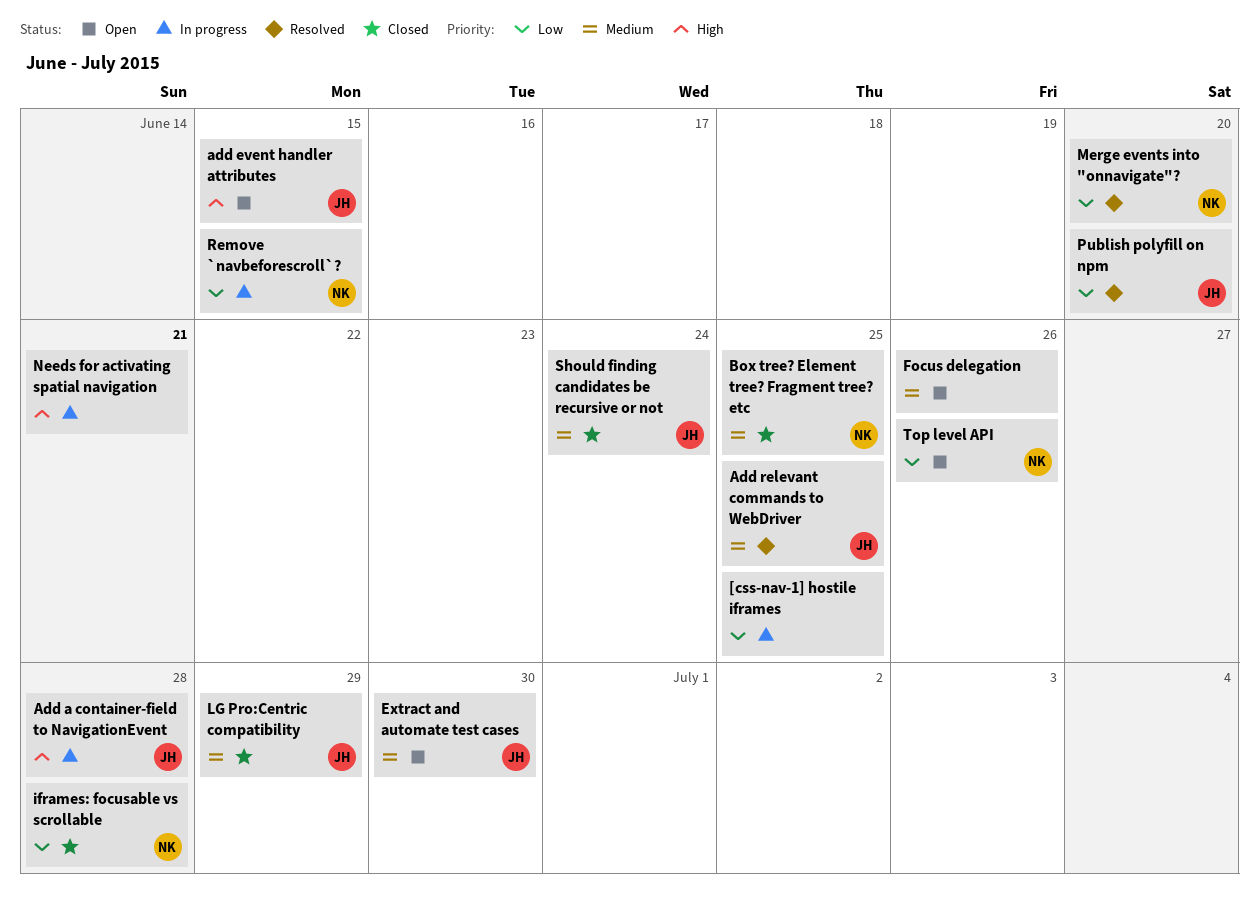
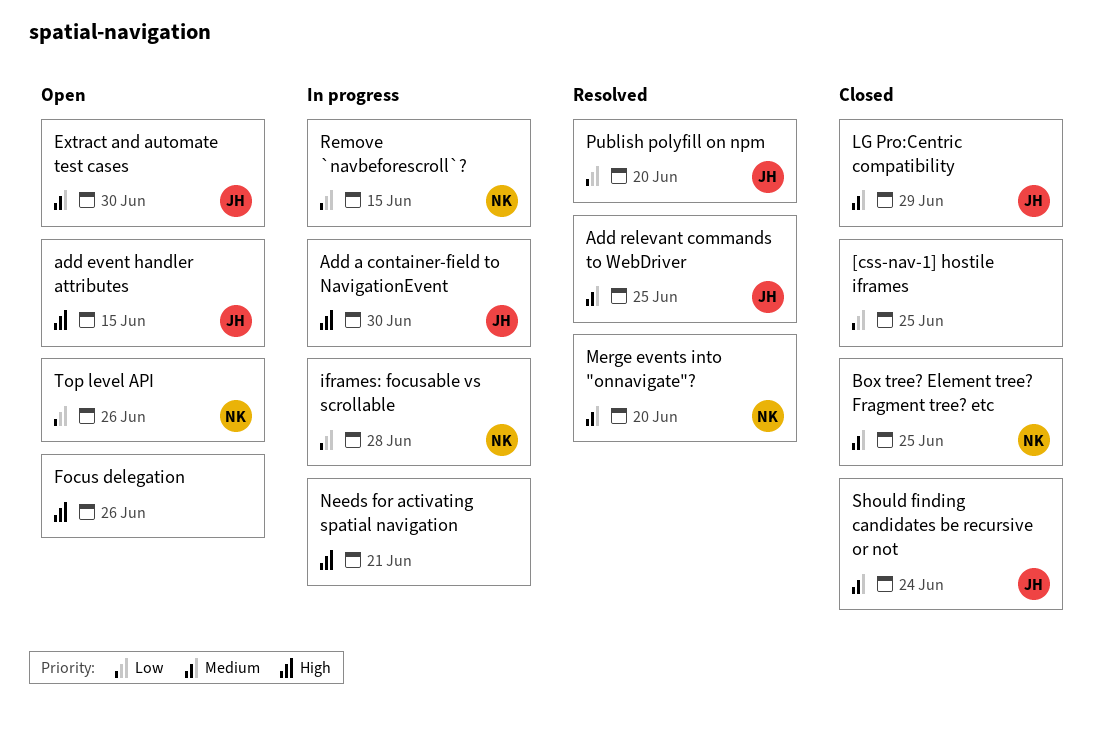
[css-nav-1] hostile iframes, status: In progress -> Closed
Add a container-field to NavigationEvent, due: Jun 28 -> Jun 30
Focus delegation, priority: Medium -> High
iframes: focusable vs scrollable, status: Closed -> In progress
Merge events into "onnavigate"?, priority: Low -> Medium

